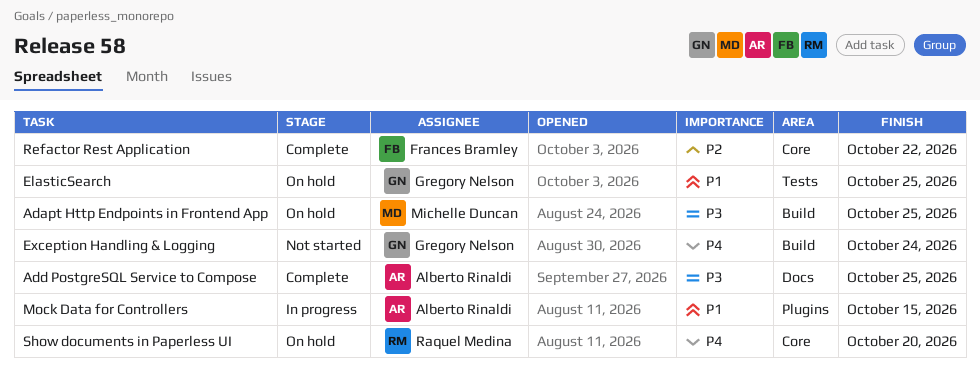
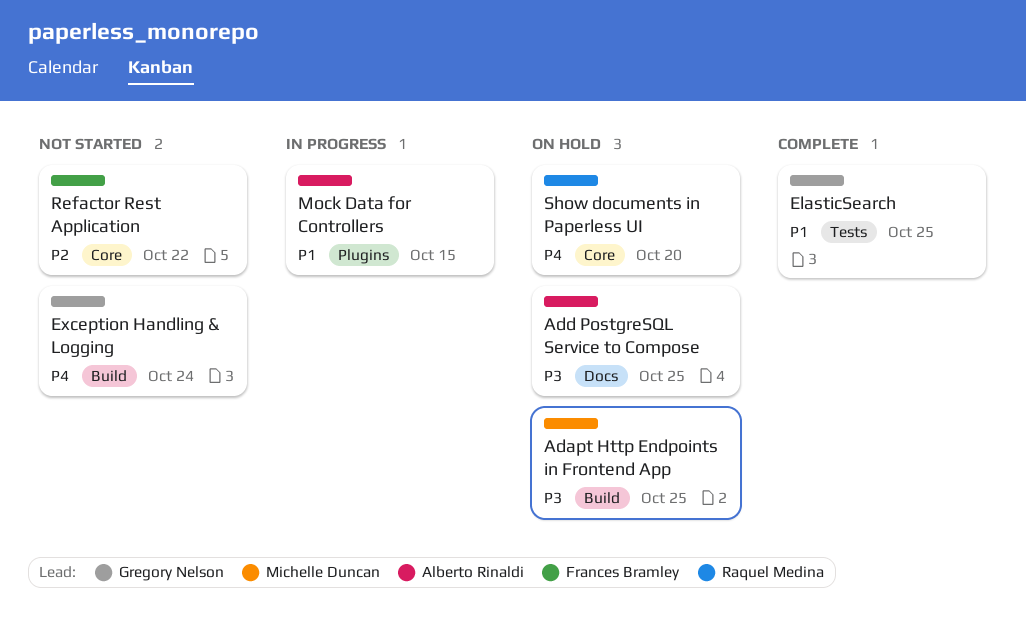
Add PostgreSQL Service to Compose, status: Complete -> On hold
ElasticSearch, status: On hold -> Complete
Refactor Rest Application, status: Complete -> Not started

